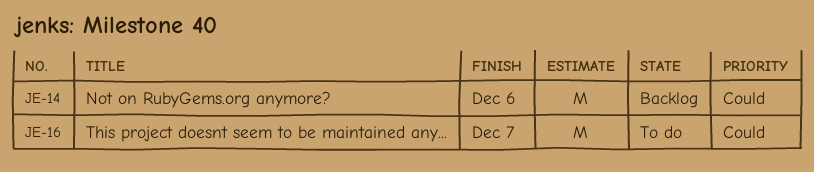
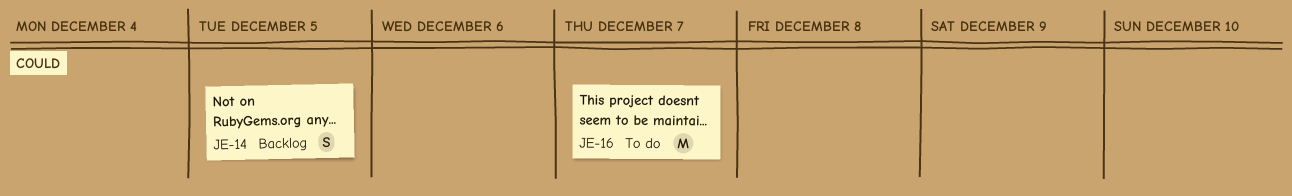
JE-14, estimate: M -> S
JE-14, due: Dec 6 -> Dec 5

